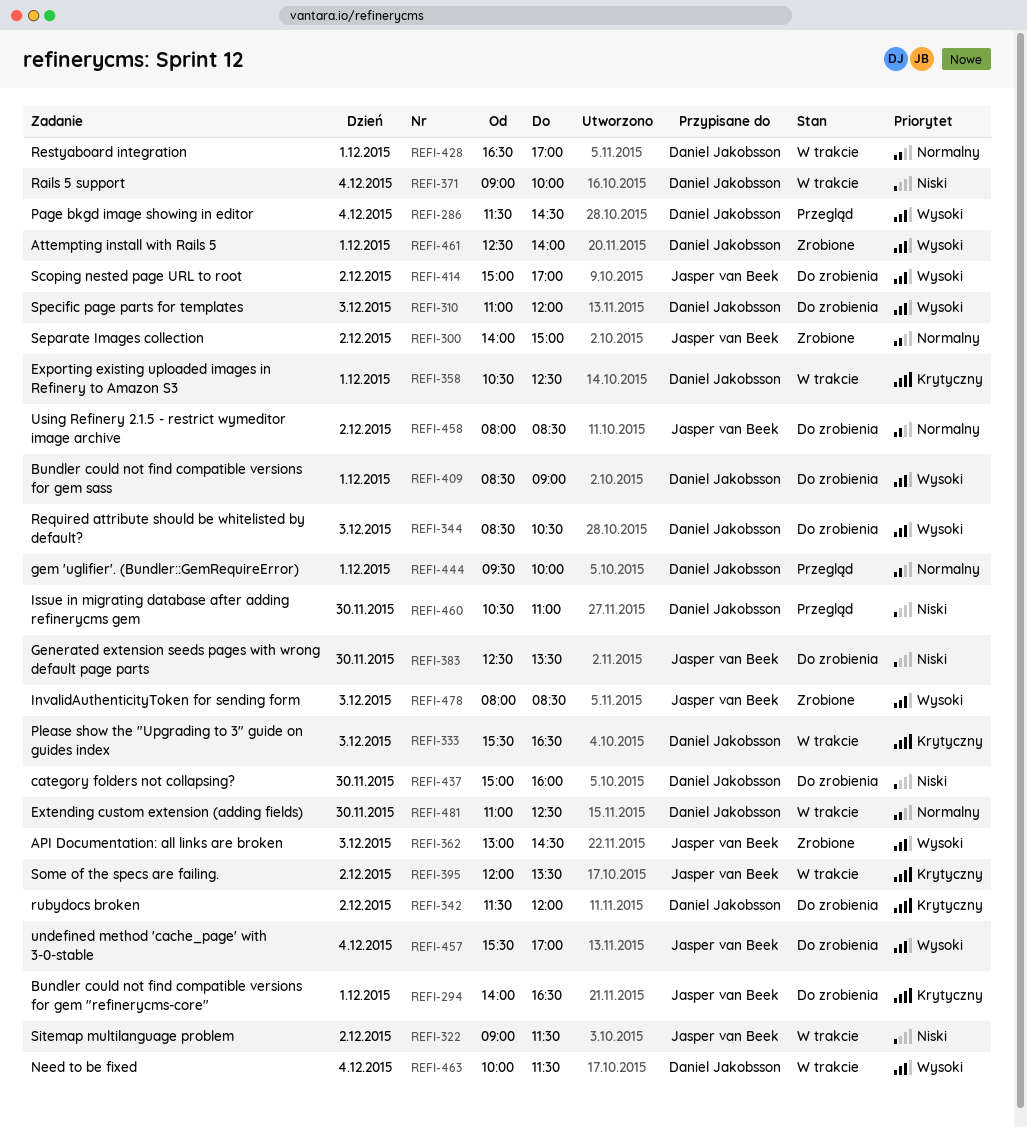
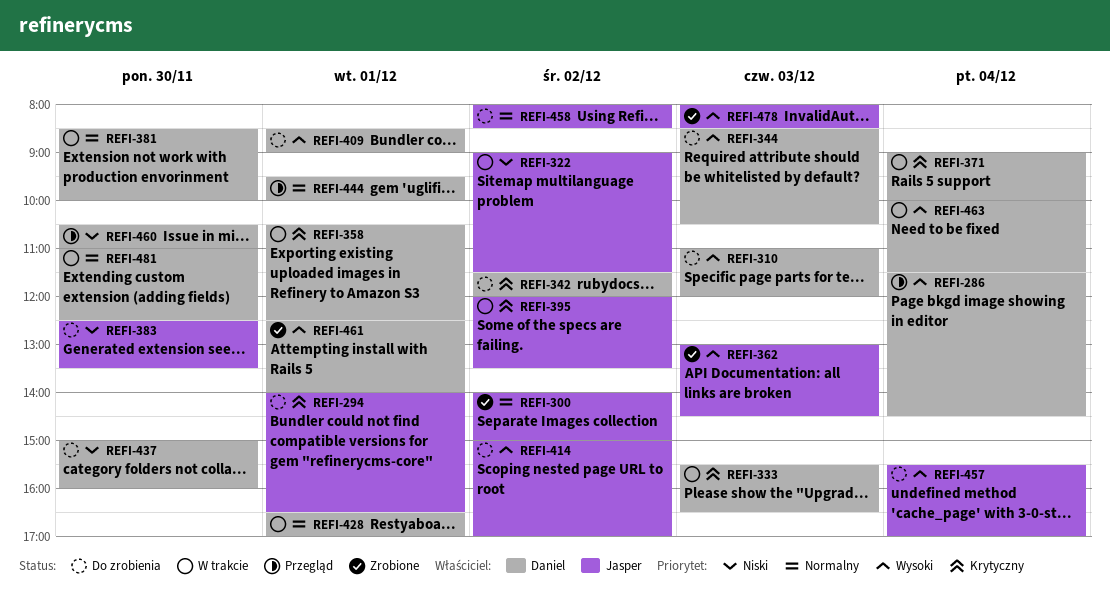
REFI-371, priority: Niski -> Krytyczny
REFI-381: none -> present

